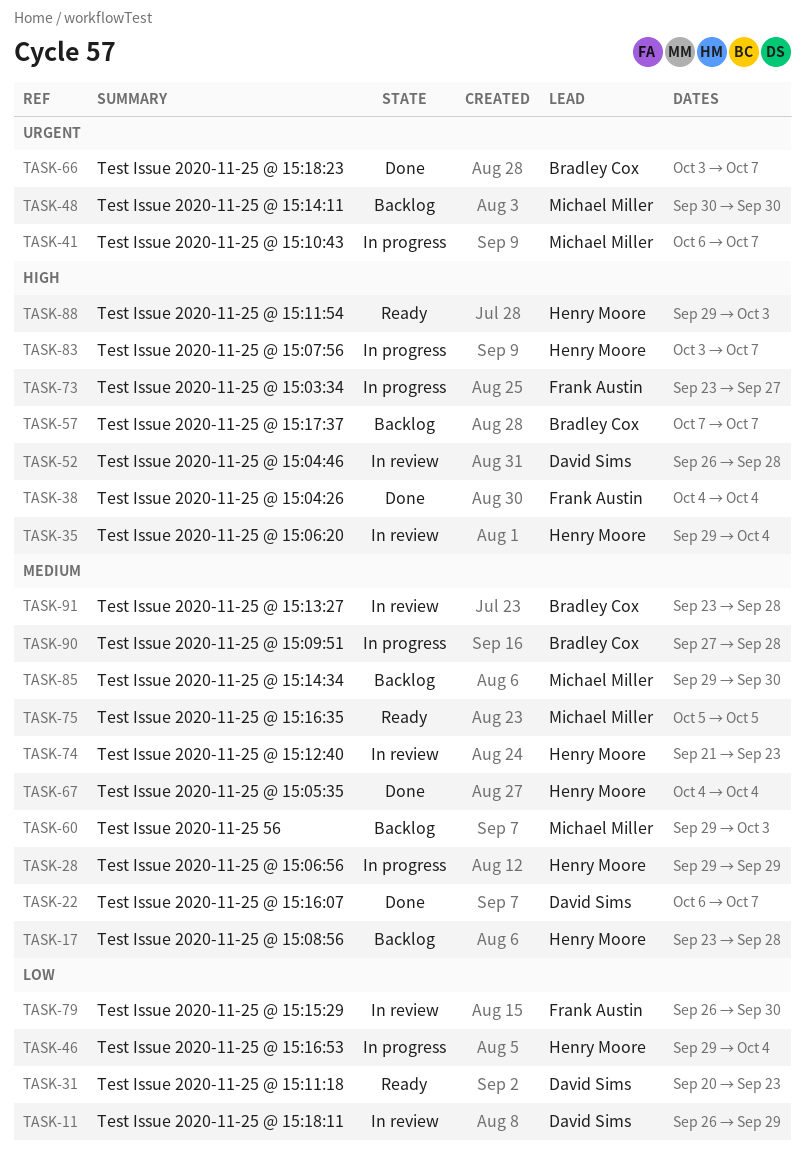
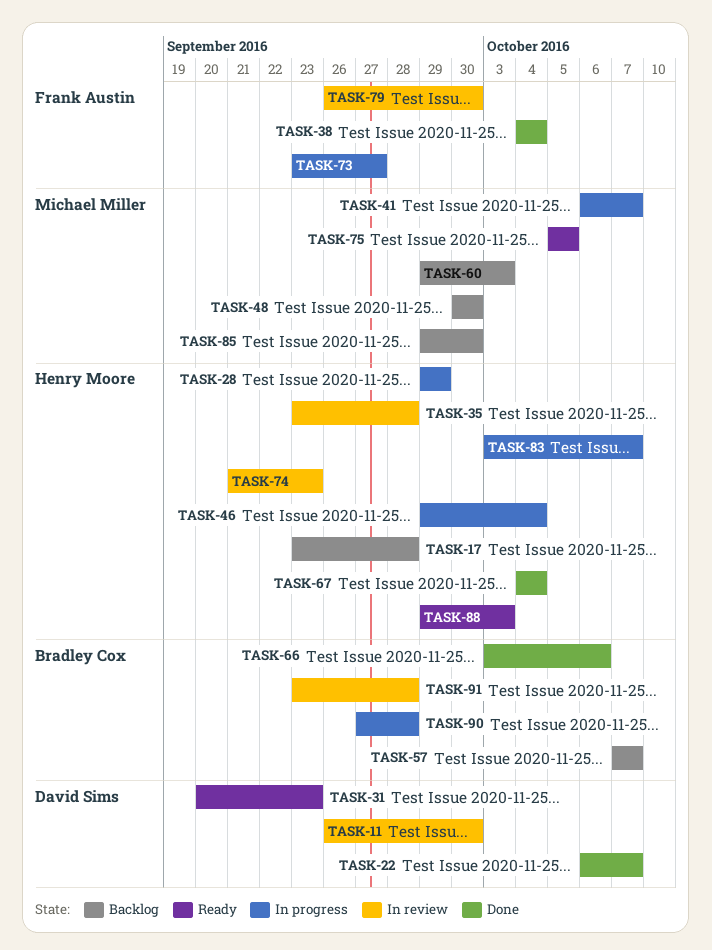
TASK-11, due: Sep 29 -> Sep 30
TASK-35, start: Sep 29 -> Sep 23
TASK-35, due: Oct 4 -> Sep 28
TASK-52: present -> none
TASK-66, due: Oct 7 -> Oct 6

